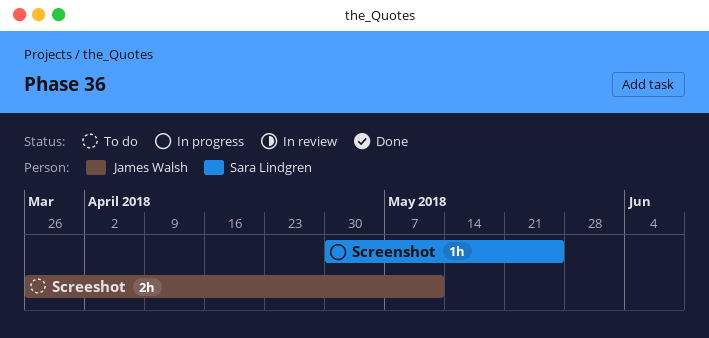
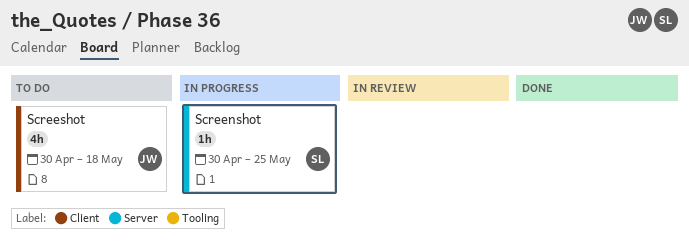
Screeshot, estimate: 2h -> 4h
Screeshot, start: Mar 26 -> Apr 30
Screeshot, due: May 11 -> May 18

